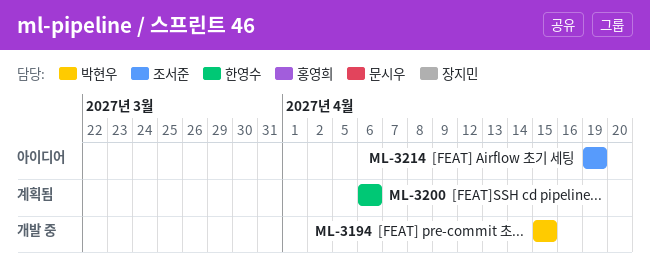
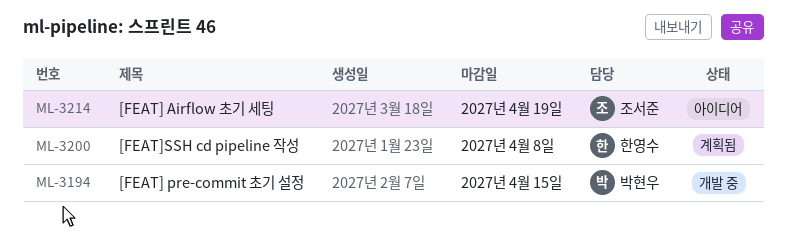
ML-3200, due: Apr 6 -> Apr 8

